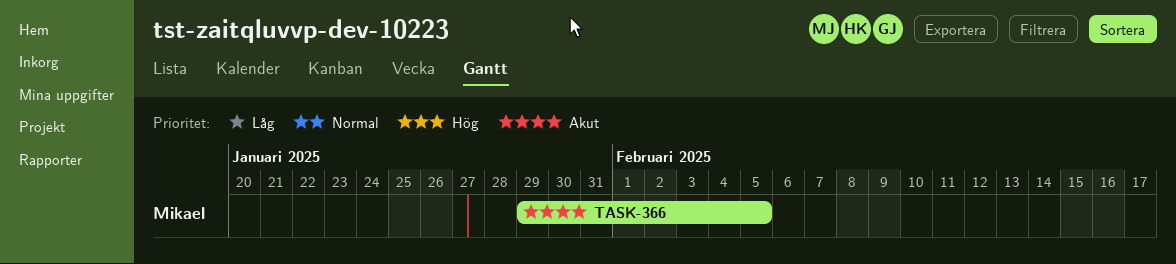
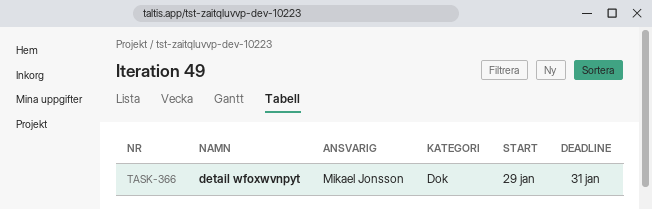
TASK-366, due: Feb 5 -> Jan 31

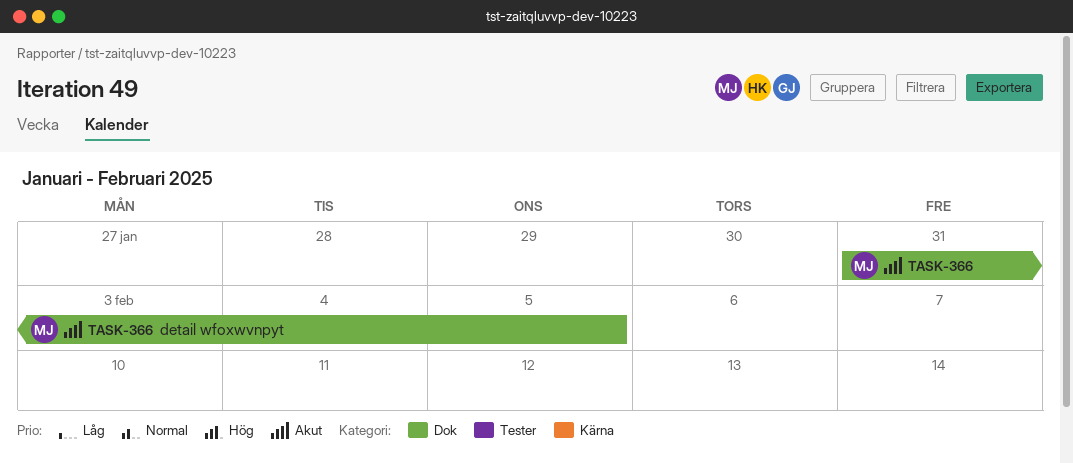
TASK-366, start: Jan 29 -> Jan 31
TASK-366, due: Jan 31 -> Feb 5

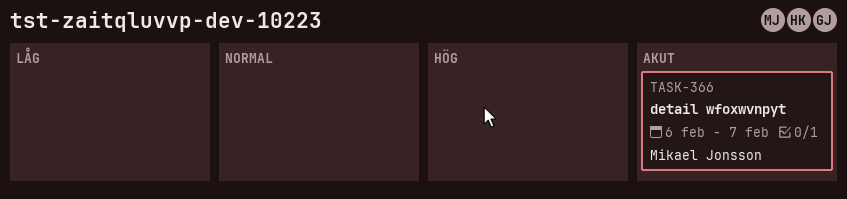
TASK-366, start: Jan 31 -> Feb 6
TASK-366, due: Feb 5 -> Feb 7

